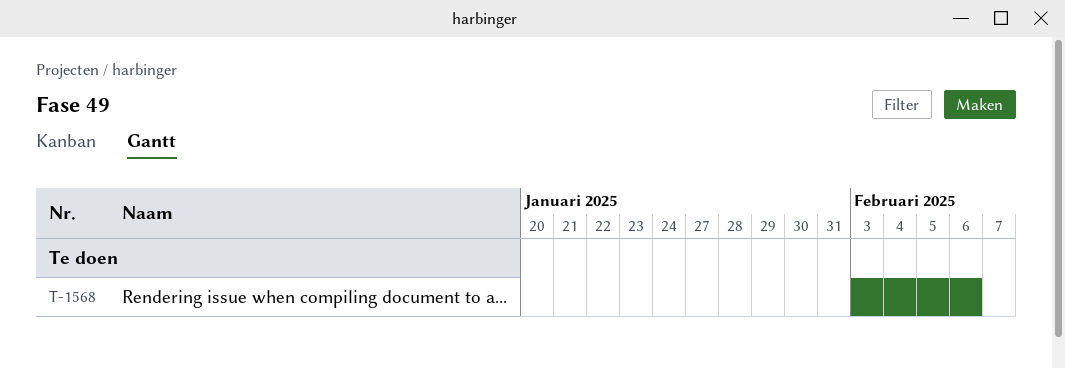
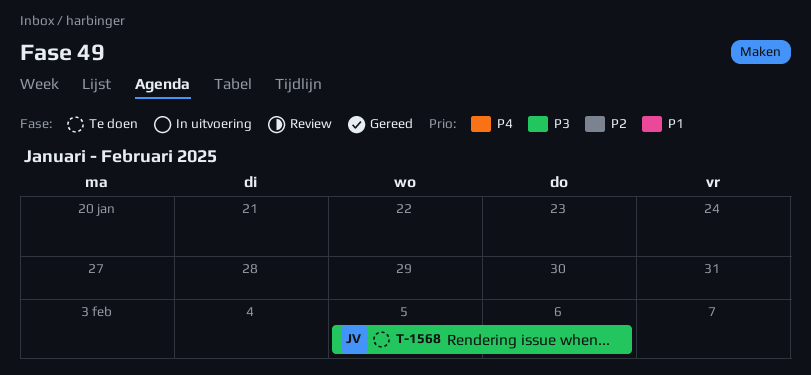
T-1568, start: Feb 3 -> Feb 5

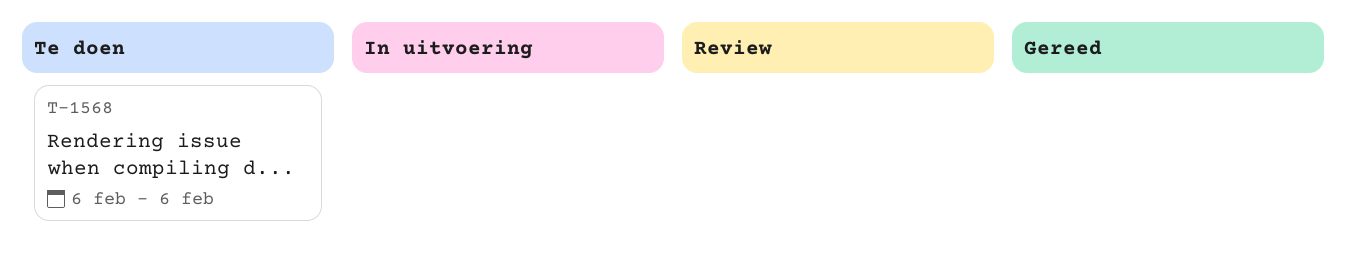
T-1568, start: Feb 5 -> Feb 6

